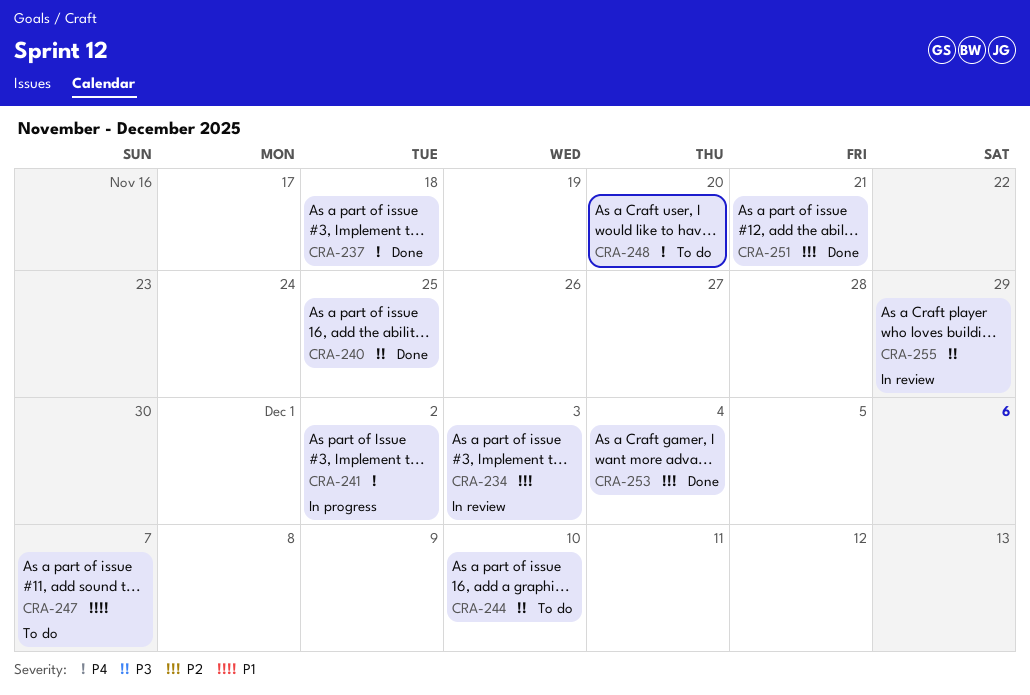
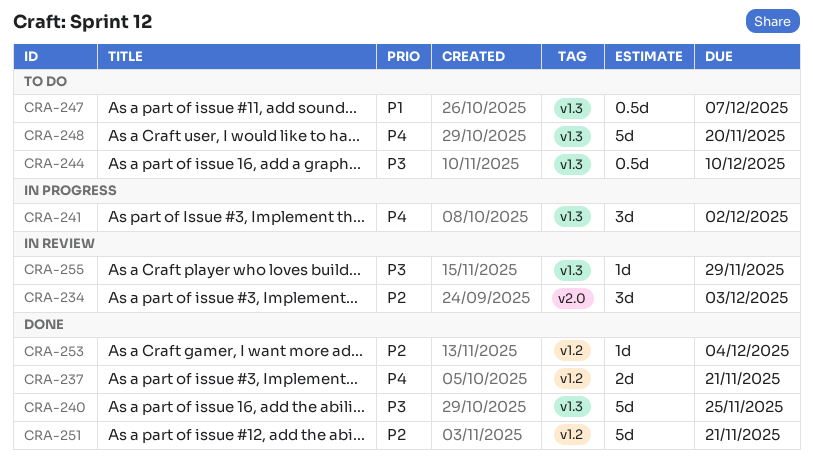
CRA-237, due: Nov 18 -> Nov 21

